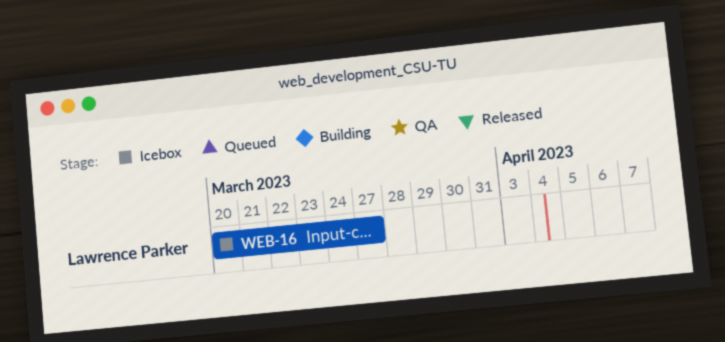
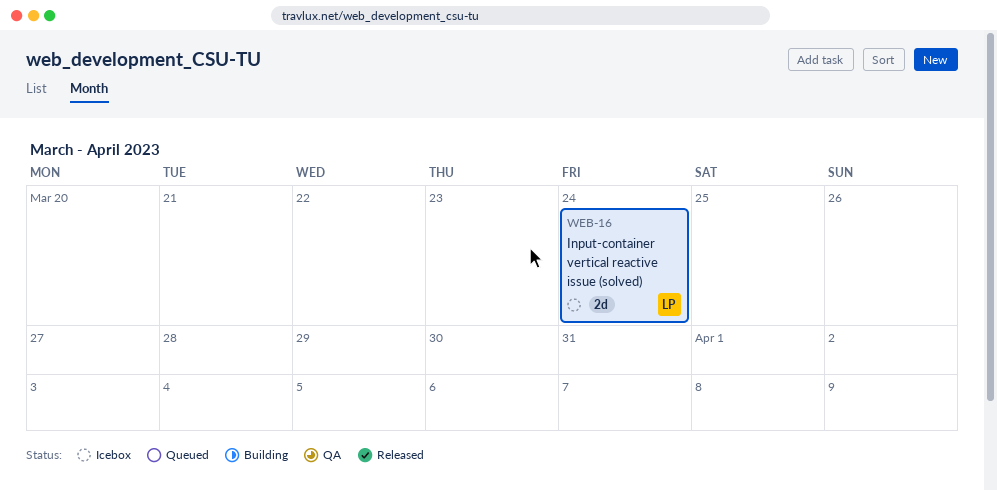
WEB-16, due: Mar 27 -> Mar 24

